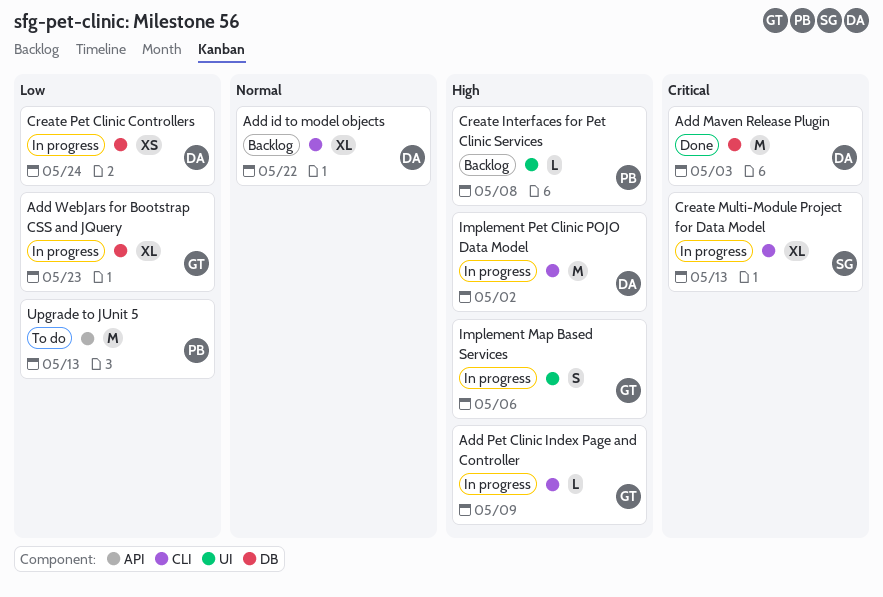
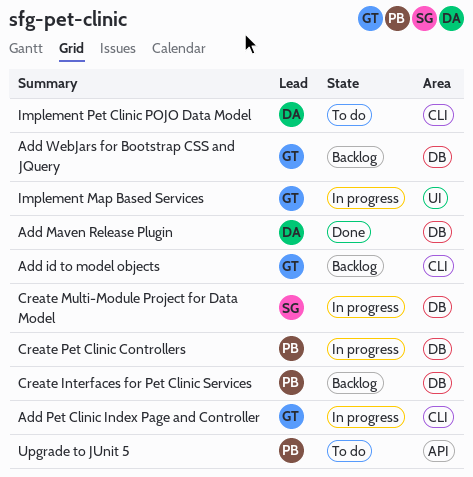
Add id to model objects, owner: DA -> GT
Add WebJars for Bootstrap CSS and JQuery, status: In progress -> Backlog
Create Interfaces for Pet Clinic Services, label: UI -> DB
Create Multi-Module Project for Data Model, label: CLI -> DB
Create Pet Clinic Controllers, owner: DA -> PB
Implement Pet Clinic POJO Data Model, status: In progress -> To do

